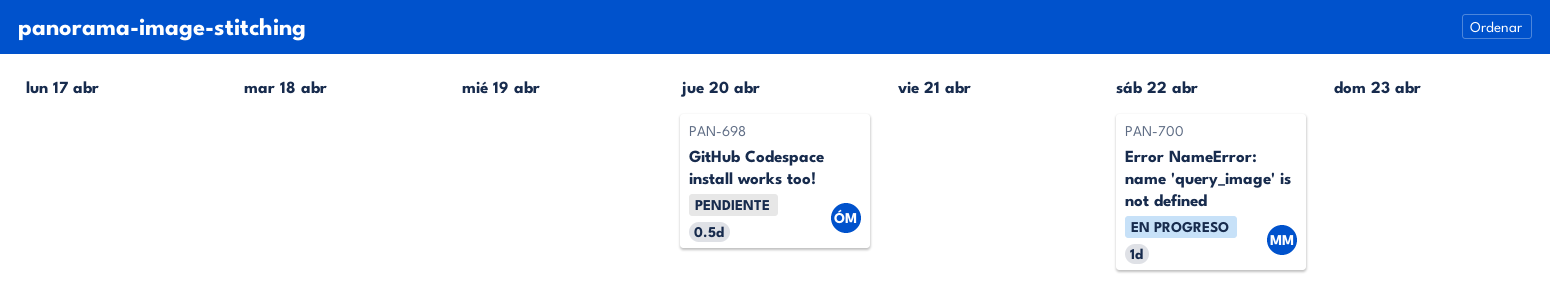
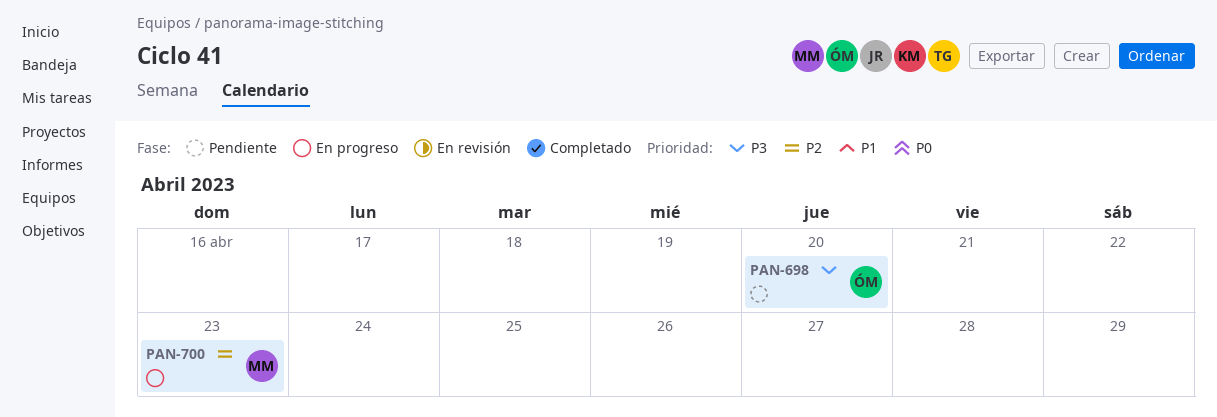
PAN-700, due: Apr 22 -> Apr 23

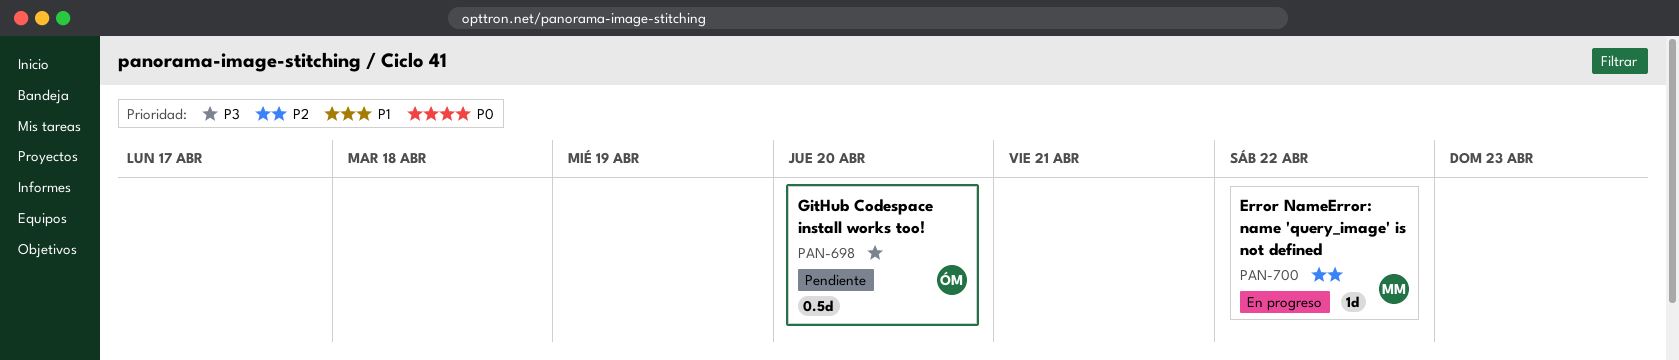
PAN-700, due: Apr 23 -> Apr 22

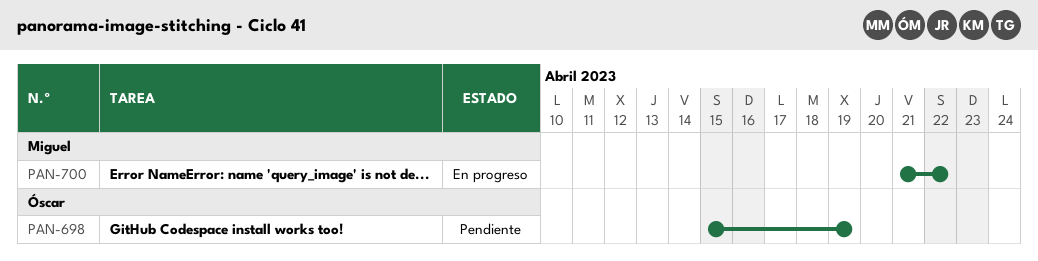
PAN-698, due: Apr 20 -> Apr 19

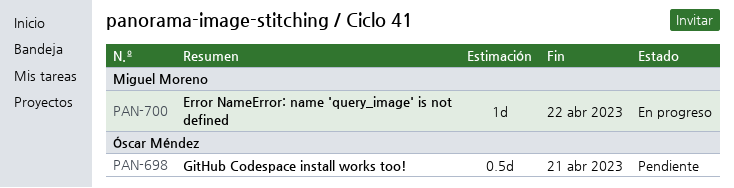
PAN-698, due: Apr 19 -> Apr 21

